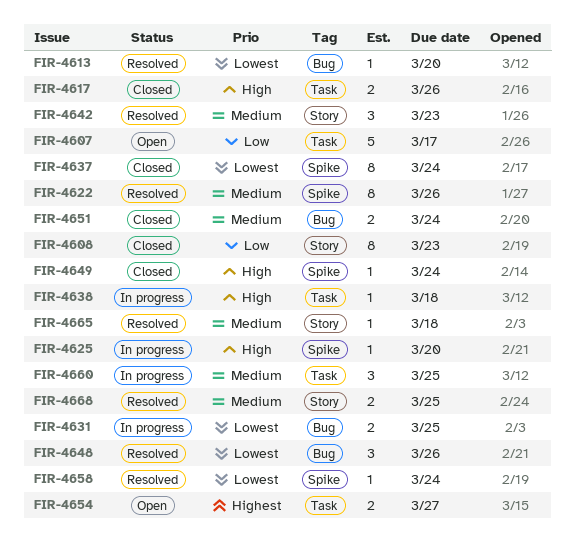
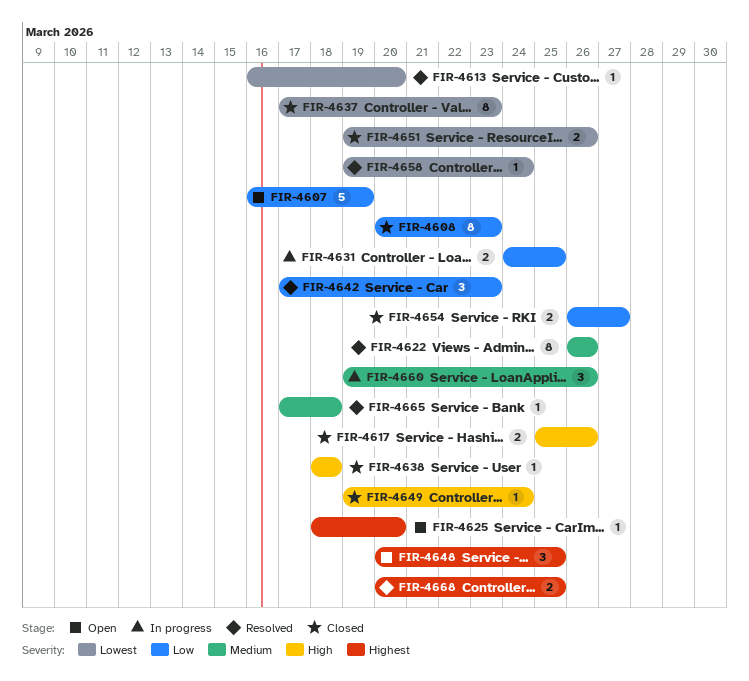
FIR-4607, due: Mar 17 -> Mar 19
FIR-4625, status: In progress -> Open
FIR-4625, priority: High -> Highest
FIR-4631, priority: Lowest -> Low
FIR-4637, due: Mar 24 -> Mar 23
FIR-4638, status: In progress -> Closed
FIR-4642, priority: Medium -> Low
FIR-4648, status: Resolved -> Open
FIR-4648, priority: Lowest -> Highest
FIR-4648, due: Mar 26 -> Mar 25
FIR-4651, priority: Medium -> Lowest
FIR-4651, due: Mar 24 -> Mar 26
FIR-4654, status: Open -> Closed
FIR-4654, priority: Highest -> Low
FIR-4660, due: Mar 25 -> Mar 26
FIR-4668, priority: Medium -> Highest

